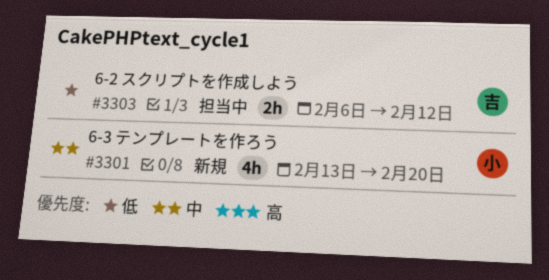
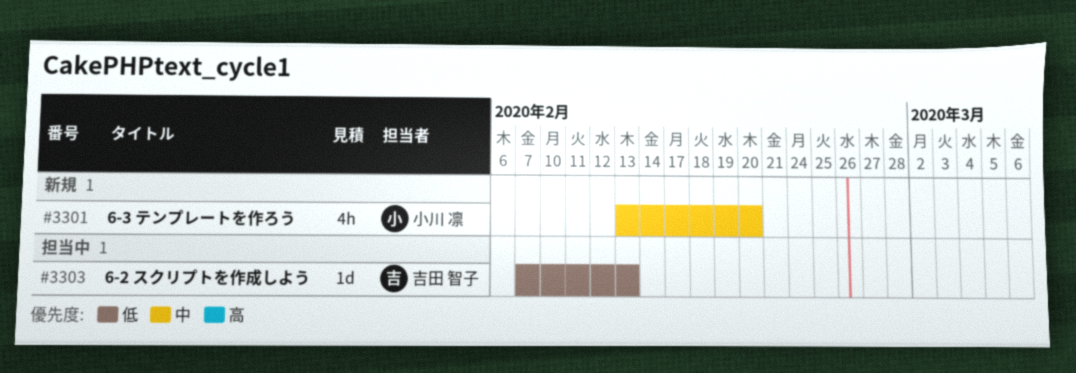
#3303, estimate: 2h -> 1d
#3303, start: Feb 6 -> Feb 7
#3303, due: Feb 12 -> Feb 13

